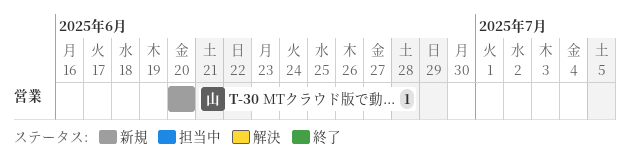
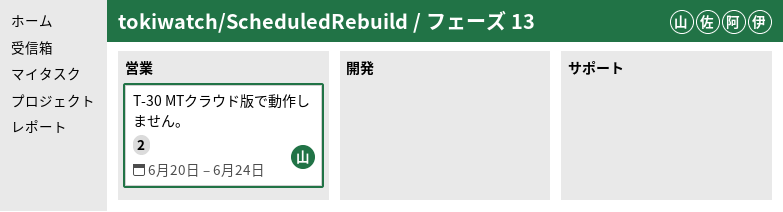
T-30, estimate: 1 -> 2
T-30, due: Jun 20 -> Jun 24

